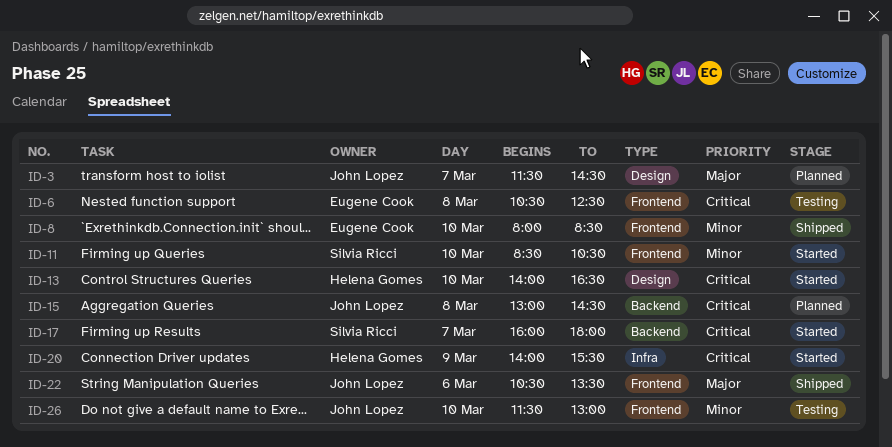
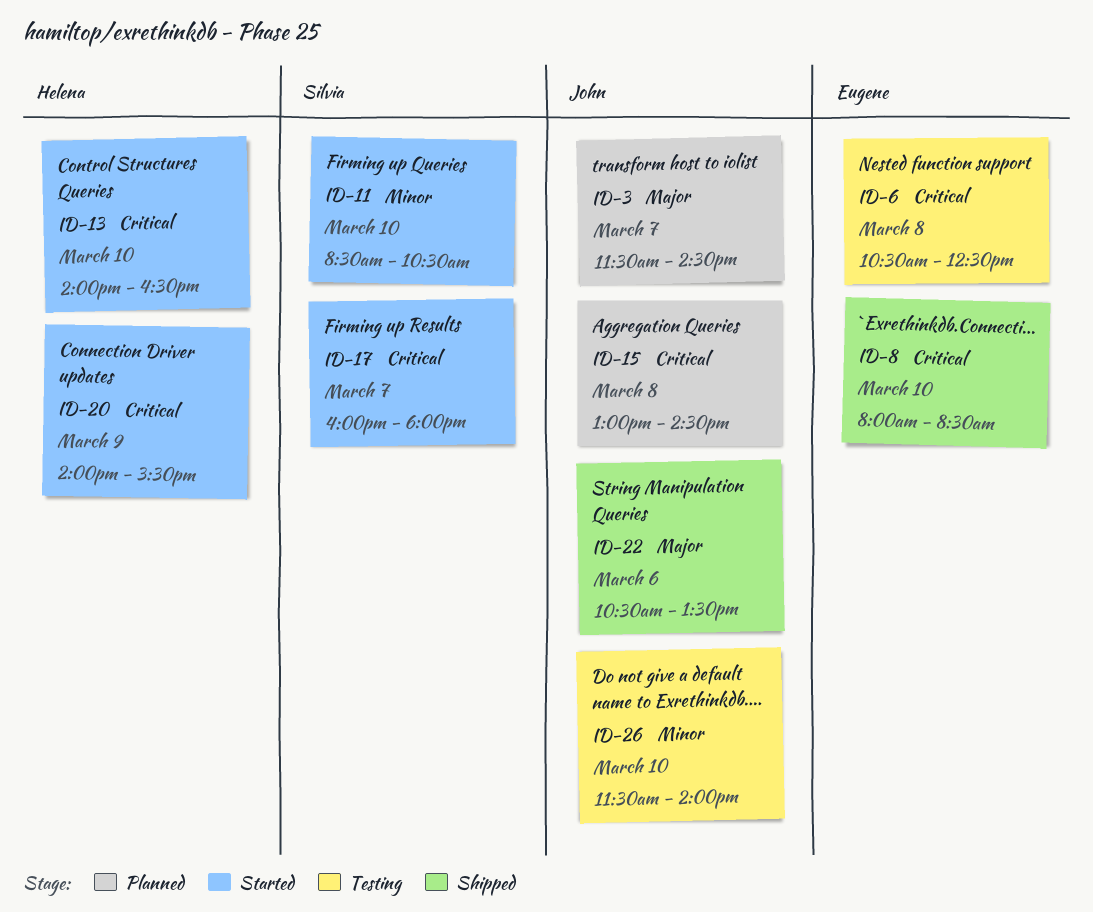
ID-8, priority: Minor -> Critical
ID-26, ends: 13:00 -> 14:00

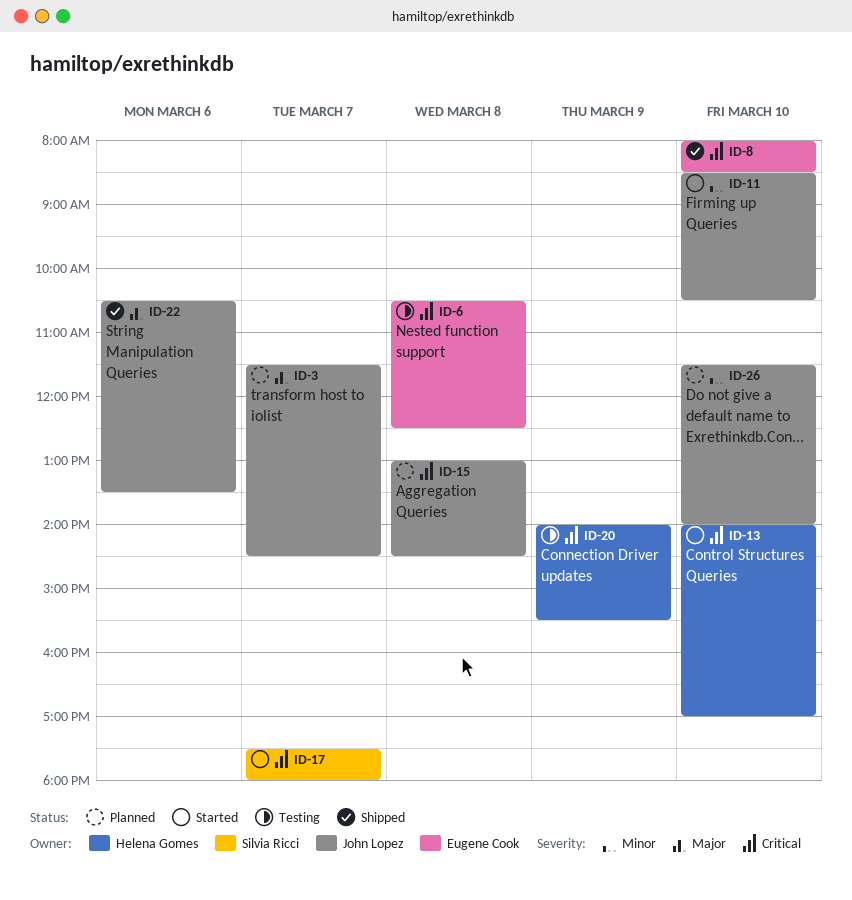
ID-11, owner: Silvia Ricci -> John Lopez
ID-13, ends: 16:30 -> 17:00
ID-17, begins: 16:00 -> 17:30
ID-20, status: Started -> Testing
ID-26, status: Testing -> Planned

